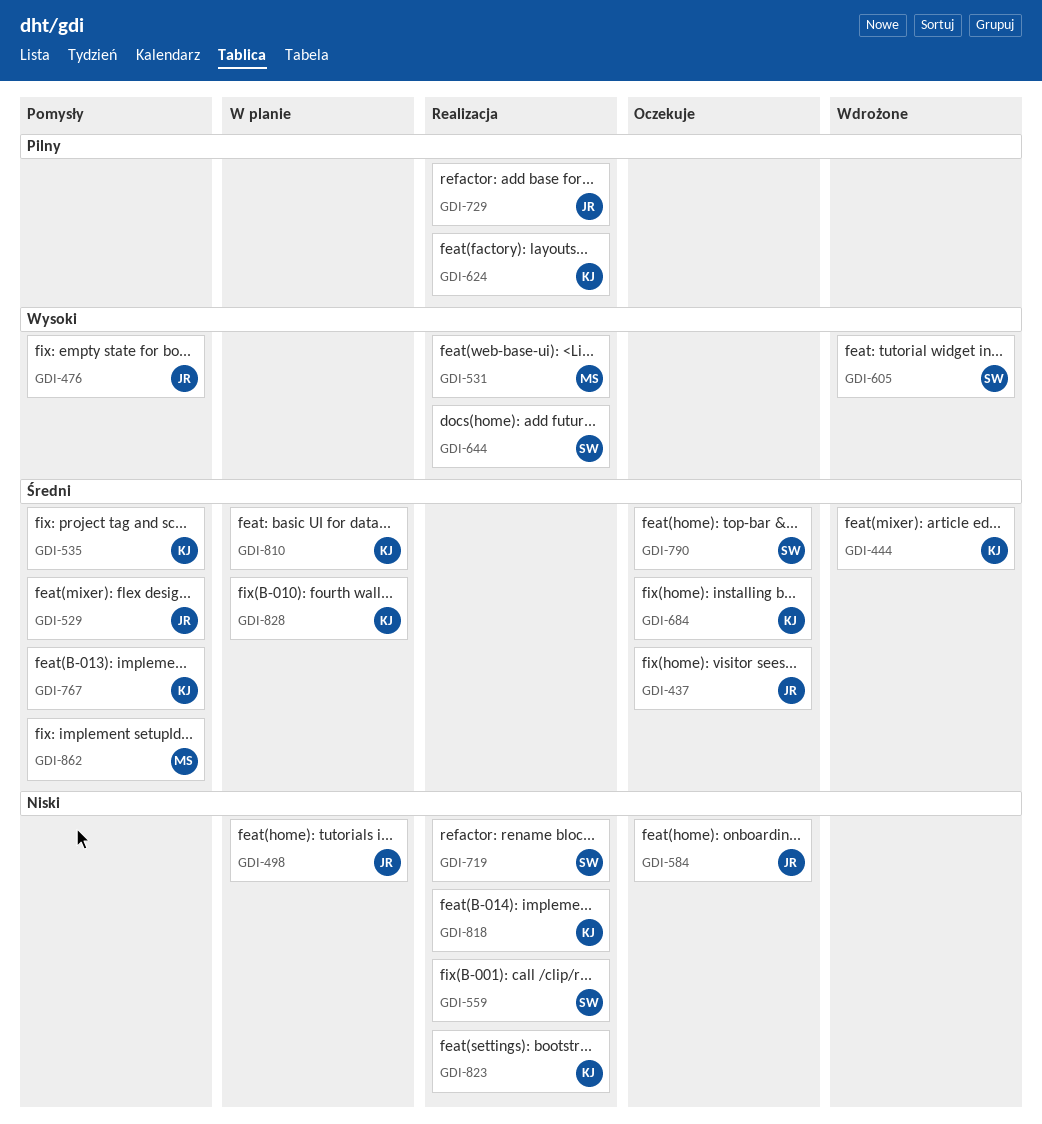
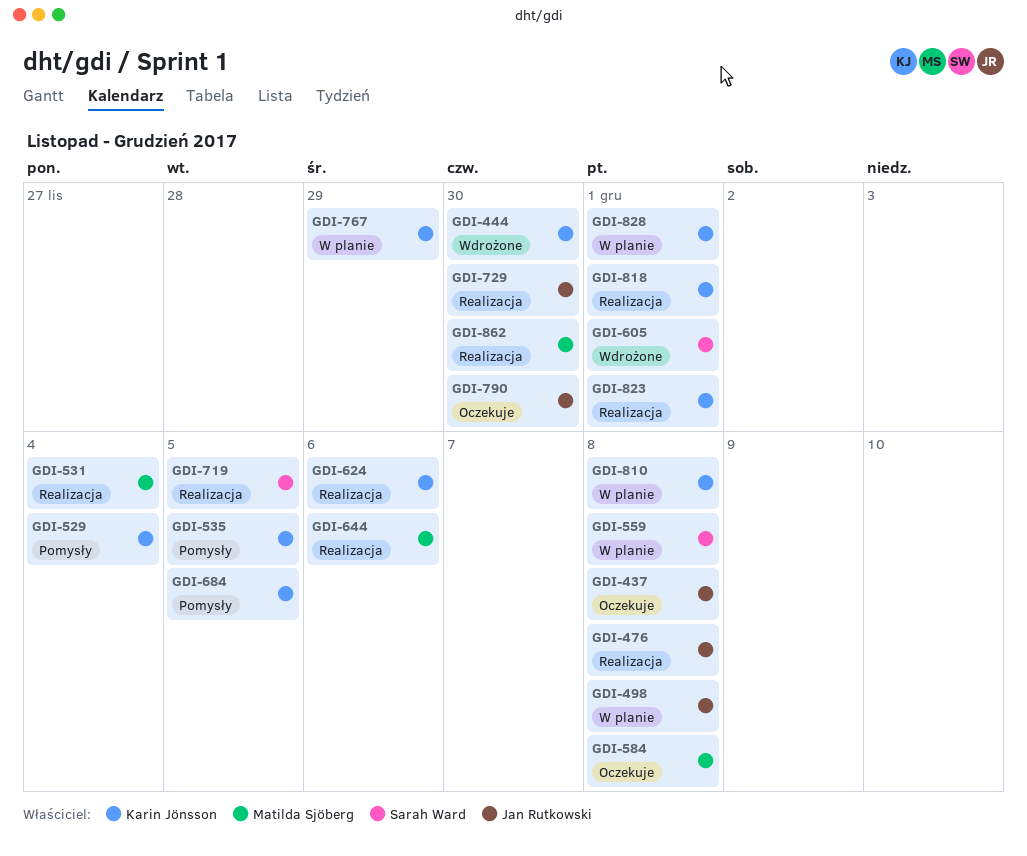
GDI-476, status: Pomysły -> Realizacja
GDI-529, owner: Jan Rutkowski -> Karin Jönsson
GDI-559, status: Realizacja -> W planie
GDI-584, owner: Jan Rutkowski -> Matilda Sjöberg
GDI-644, owner: Sarah Ward -> Matilda Sjöberg
GDI-684, status: Oczekuje -> Pomysły
GDI-767, status: Pomysły -> W planie
GDI-790, owner: Sarah Ward -> Jan Rutkowski
GDI-862, status: Pomysły -> Realizacja

